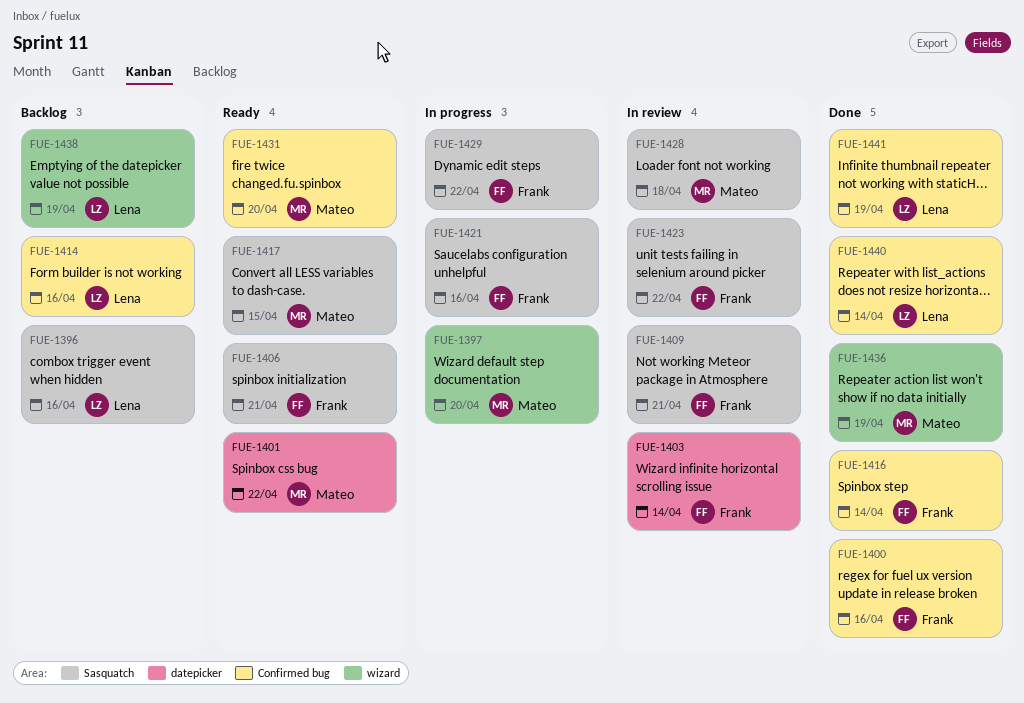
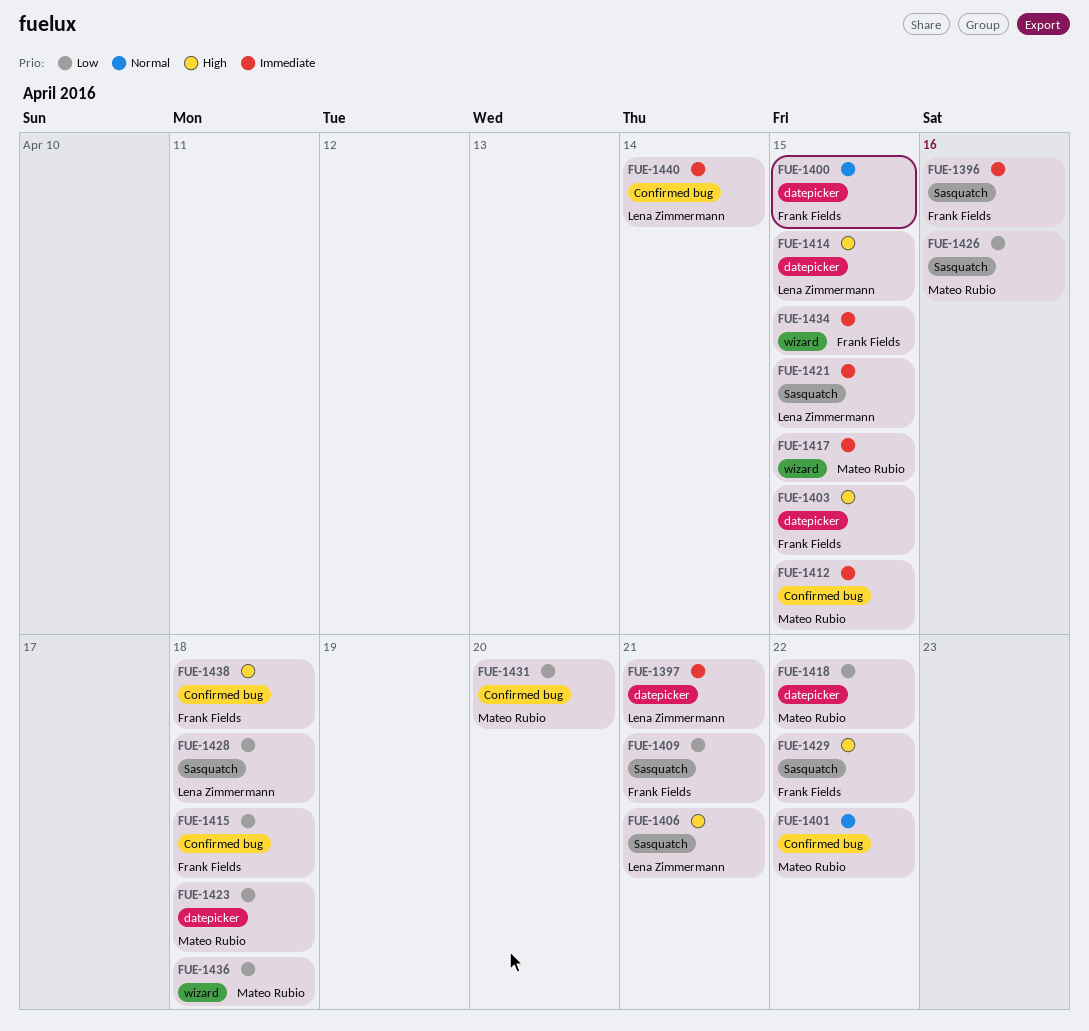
FUE-1396, owner: Lena Zimmermann -> Frank Fields
FUE-1397, owner: Mateo Rubio -> Lena Zimmermann
FUE-1397, label: wizard -> datepicker
FUE-1397, due: Apr 20 -> Apr 21
FUE-1400, label: Confirmed bug -> datepicker
FUE-1400, due: Apr 16 -> Apr 15
FUE-1401, label: datepicker -> Confirmed bug
FUE-1403, due: Apr 14 -> Apr 15
FUE-1406, owner: Frank Fields -> Lena Zimmermann
FUE-1412: none -> present
FUE-1414, label: Confirmed bug -> datepicker
FUE-1414, due: Apr 16 -> Apr 15
FUE-1415: none -> present
FUE-1416: present -> none
FUE-1417, label: Sasquatch -> wizard
FUE-1418: none -> present
FUE-1421, owner: Frank Fields -> Lena Zimmermann
FUE-1421, due: Apr 16 -> Apr 15
FUE-1423, owner: Frank Fields -> Mateo Rubio
FUE-1423, label: Sasquatch -> datepicker
FUE-1423, due: Apr 22 -> Apr 18
FUE-1426: none -> present
FUE-1428, owner: Mateo Rubio -> Lena Zimmermann
FUE-1434: none -> present
FUE-1436, due: Apr 19 -> Apr 18
FUE-1438, owner: Lena Zimmermann -> Frank Fields
FUE-1438, label: wizard -> Confirmed bug
FUE-1438, due: Apr 19 -> Apr 18
FUE-1441: present -> none

